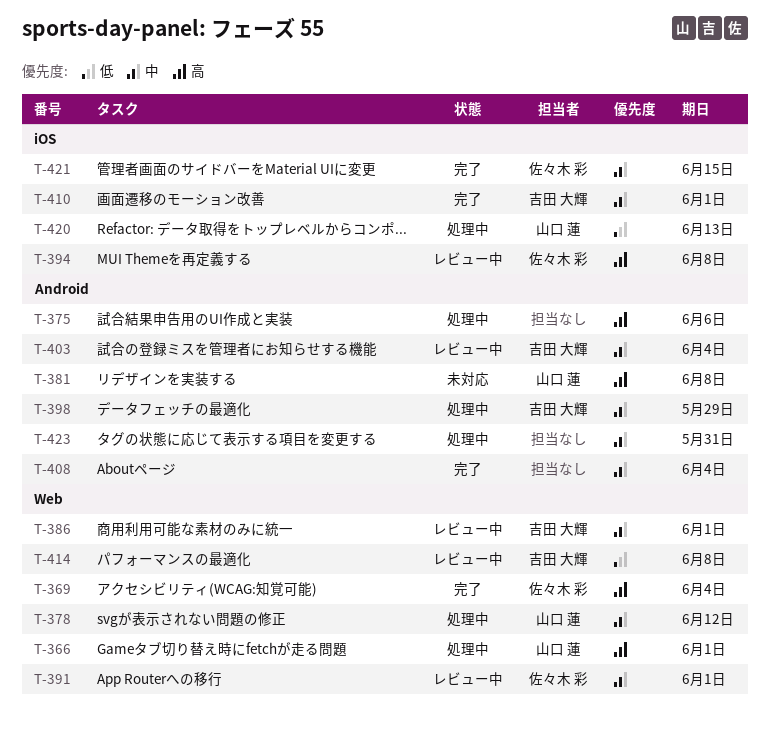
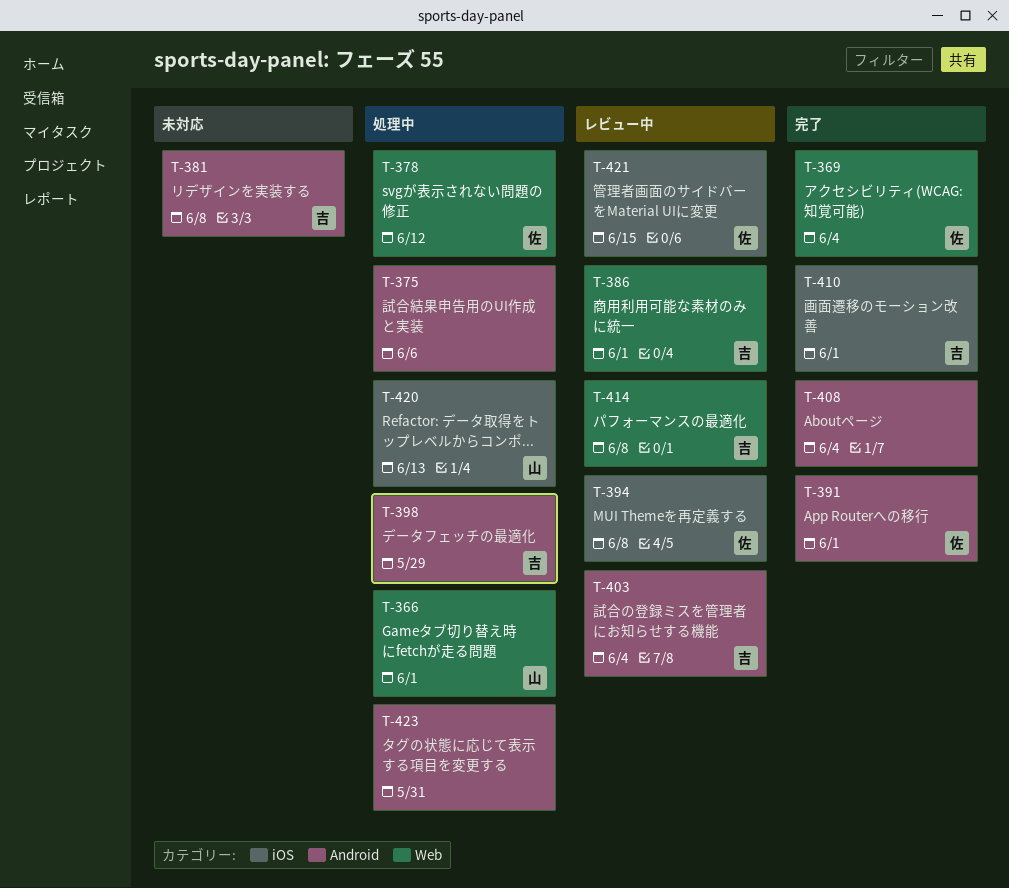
T-378, owner: 山口 蓮 -> 佐々木 彩
T-381, owner: 山口 蓮 -> 吉田 大輝
T-391, status: レビュー中 -> 完了
T-391, label: Web -> Android
T-421, status: 完了 -> レビュー中

